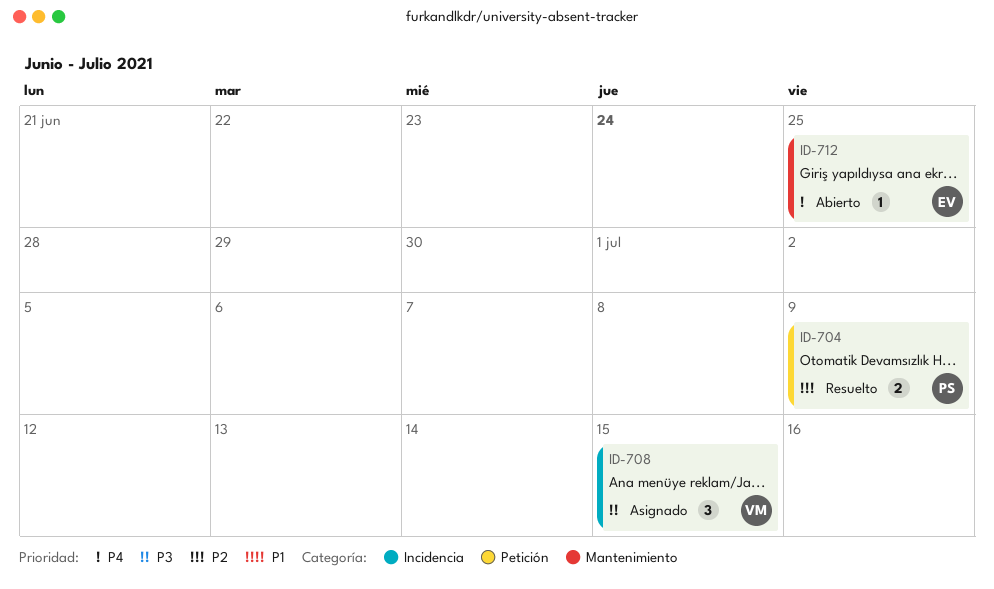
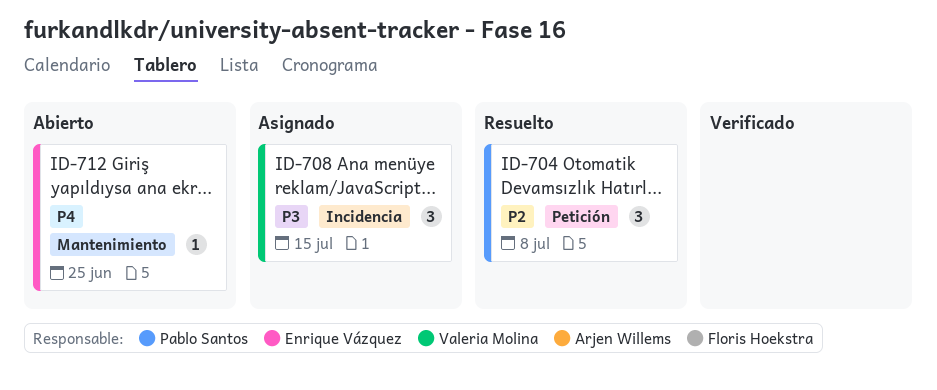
ID-704, estimate: 2 -> 3
ID-704, due: Jul 9 -> Jul 8

